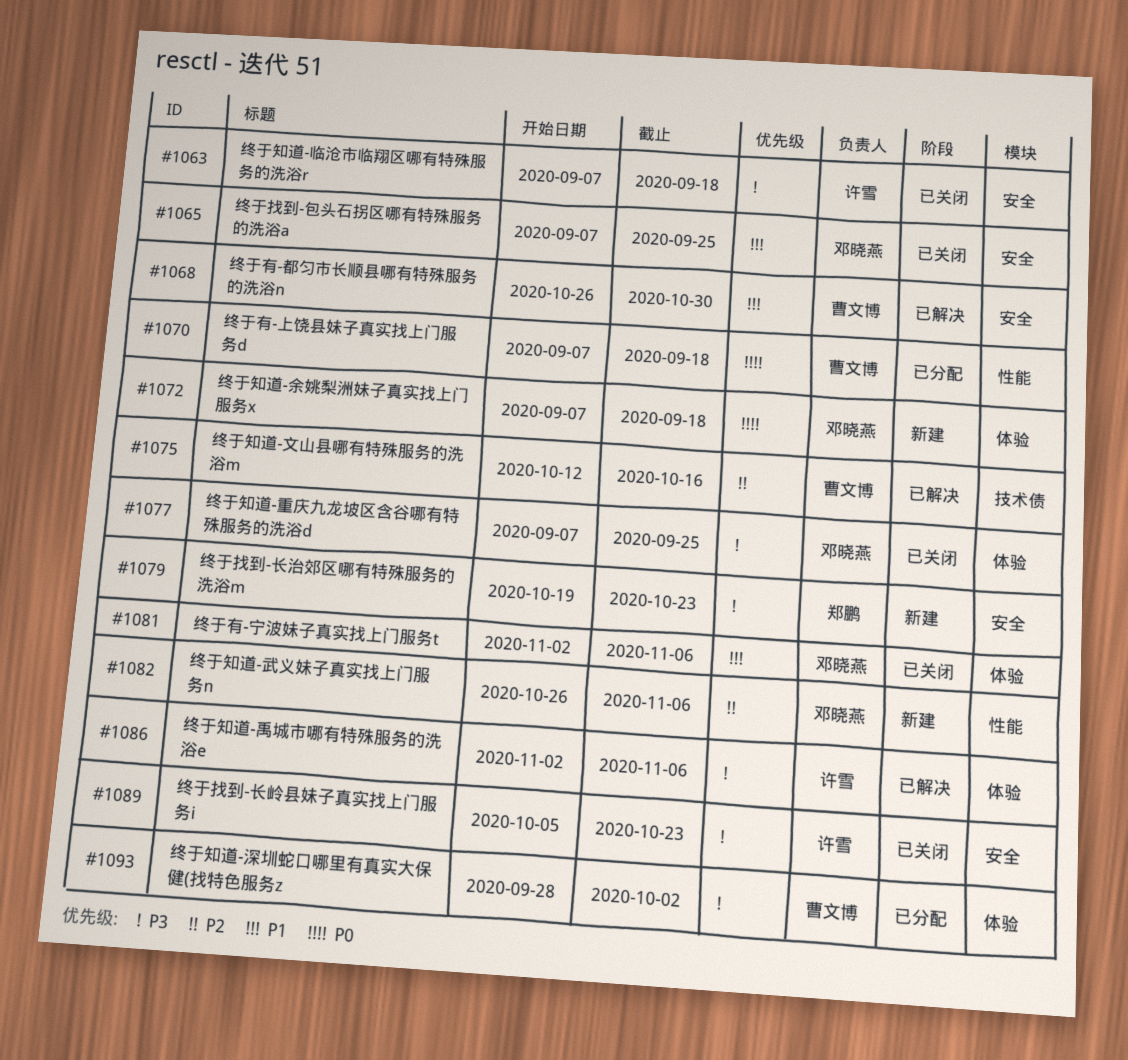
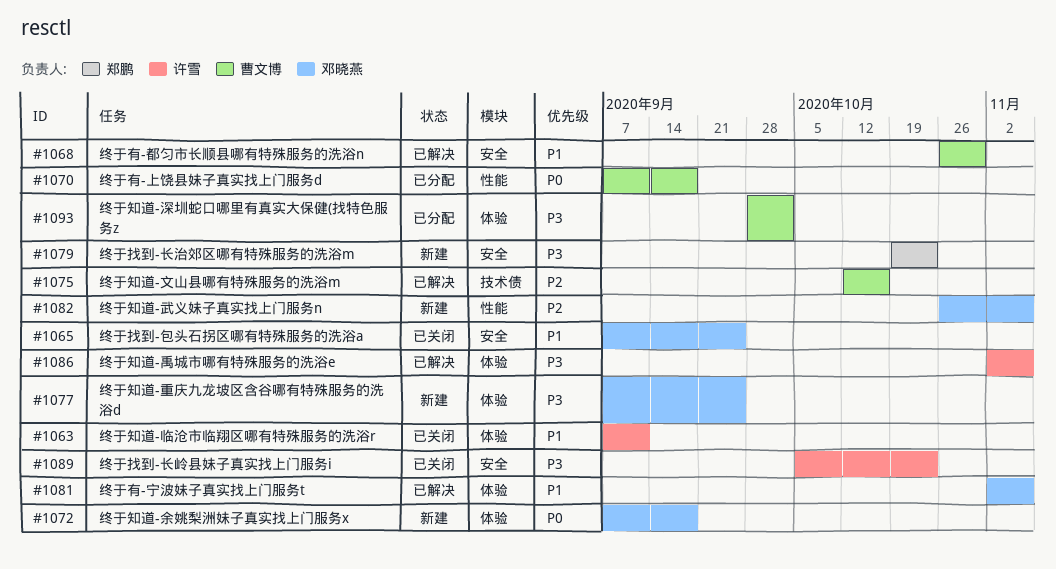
#1063, priority: P3 -> P1
#1063, label: 安全 -> 体验
#1063, due: Sep 18 -> Sep 11
#1077, status: 已关闭 -> 新建
#1081, status: 已关闭 -> 已解决

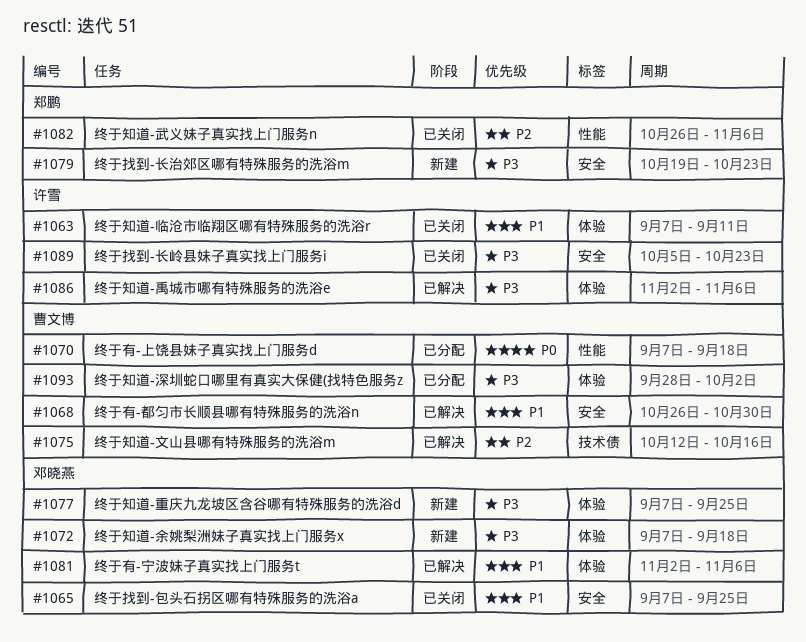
#1072, priority: P0 -> P3
#1082, status: 新建 -> 已关闭
#1082, owner: 邓晓燕 -> 郑鹏

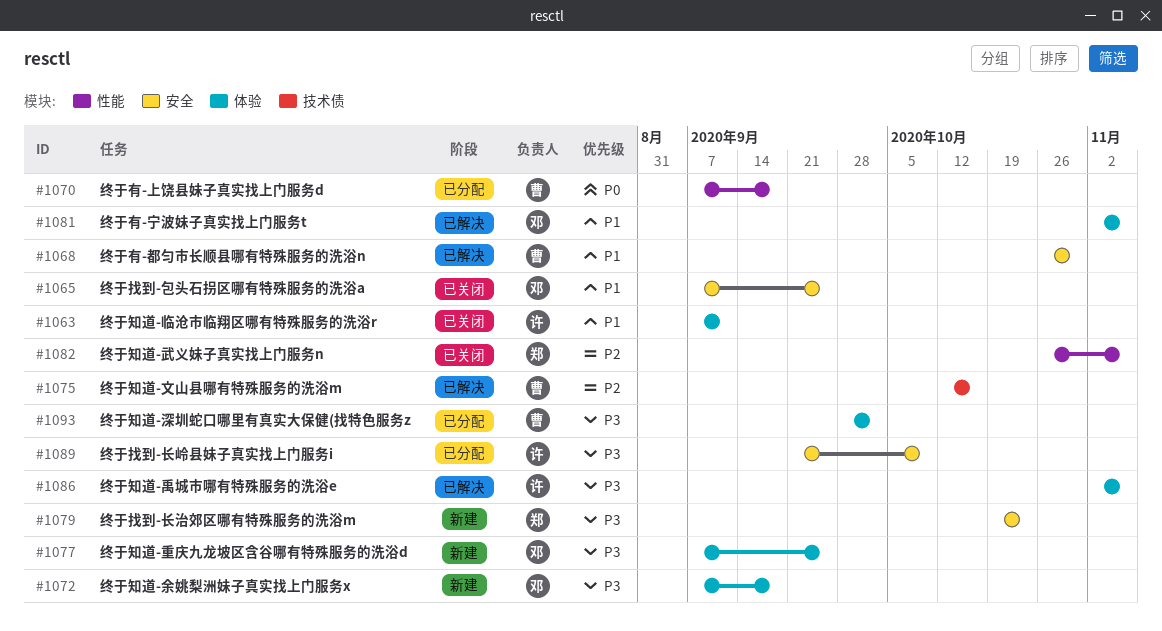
#1089, status: 已关闭 -> 已分配
#1089, start: Oct 5 -> Sep 21
#1089, due: Oct 23 -> Oct 9

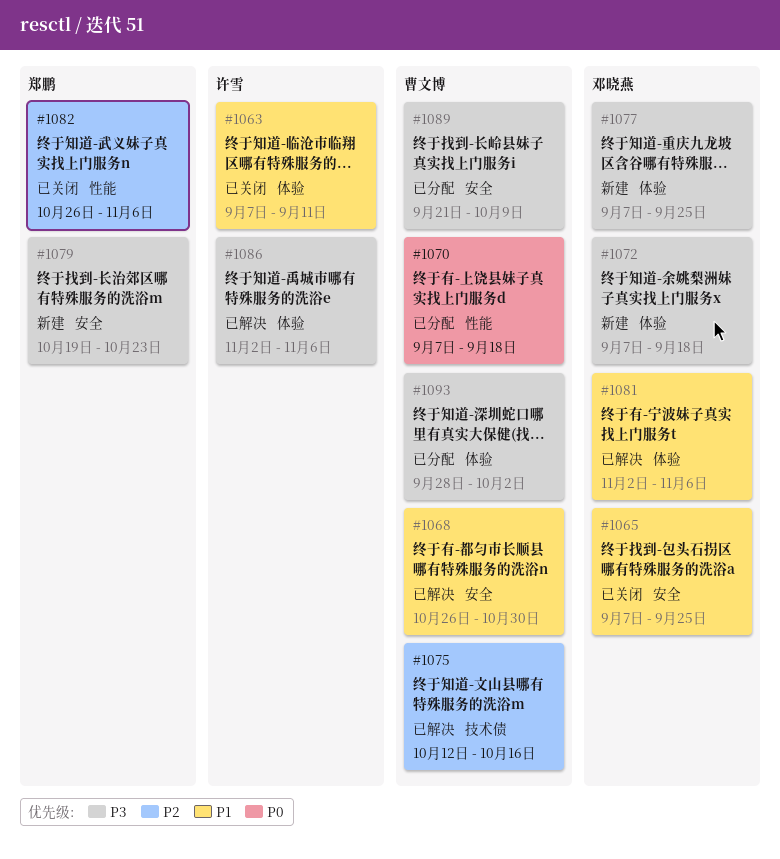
#1089, owner: 许雪 -> 曹文博

